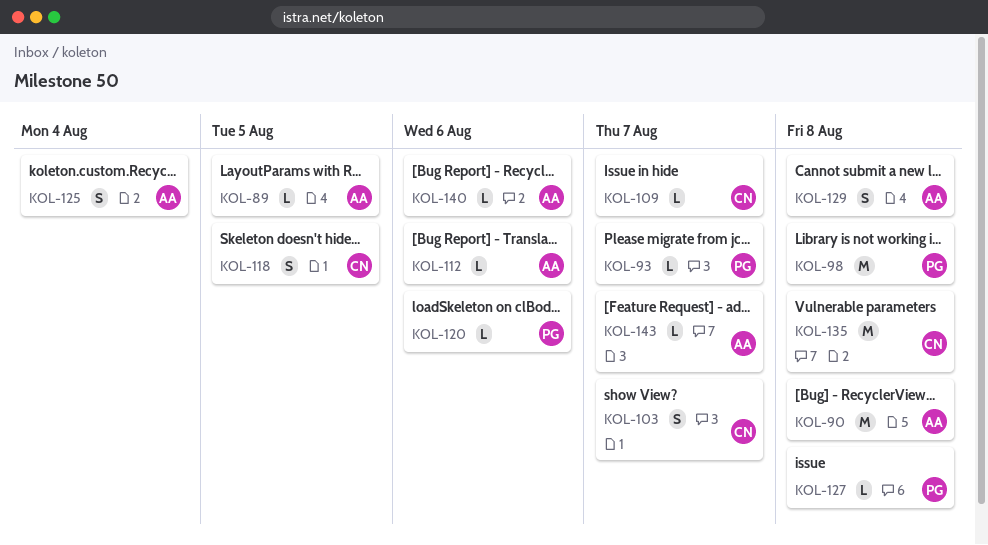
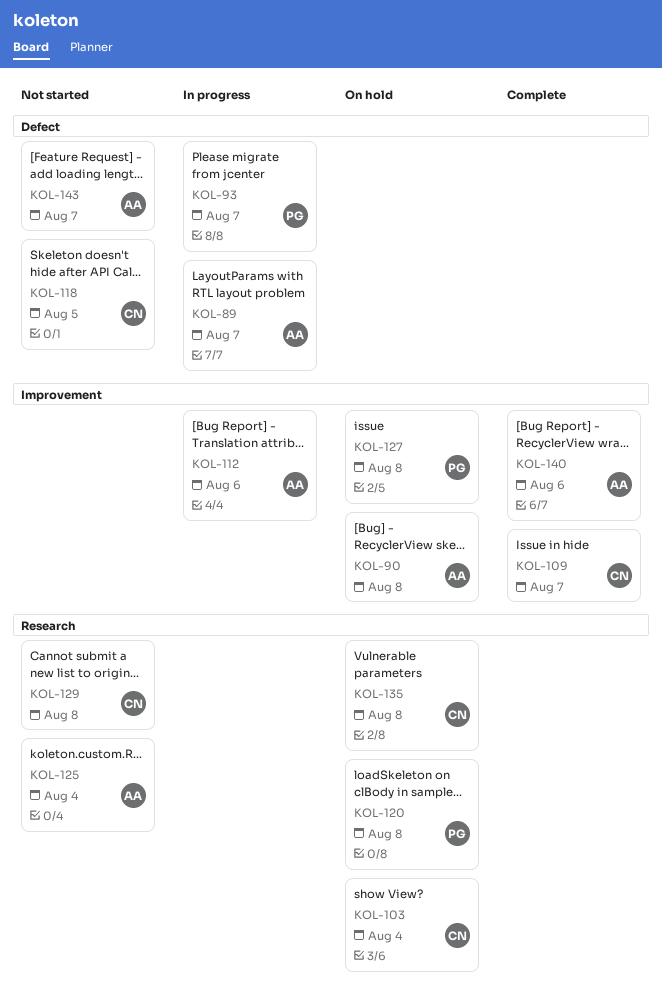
KOL-89, due: Aug 5 -> Aug 7
KOL-98: present -> none
KOL-103, due: Aug 7 -> Aug 4
KOL-120, due: Aug 6 -> Aug 8
KOL-129, owner: AA -> CN

